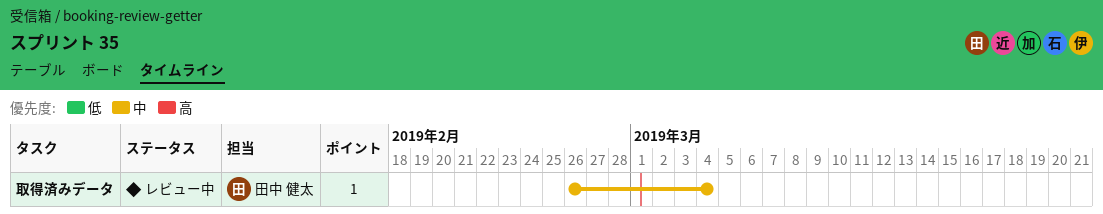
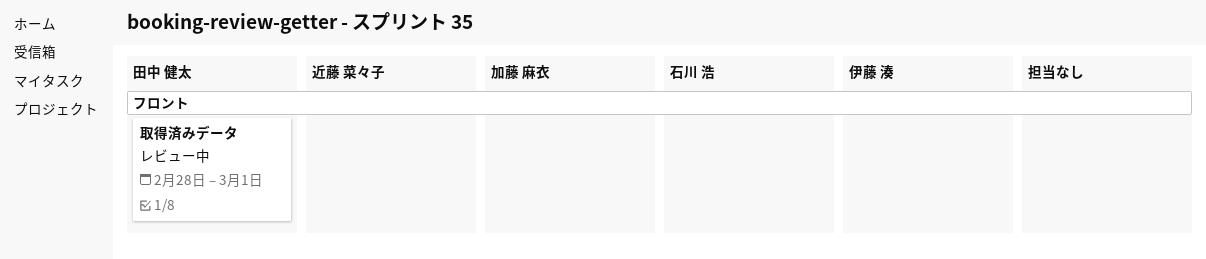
取得済みデータ, start: Feb 26 -> Feb 28
取得済みデータ, due: Mar 4 -> Mar 1

